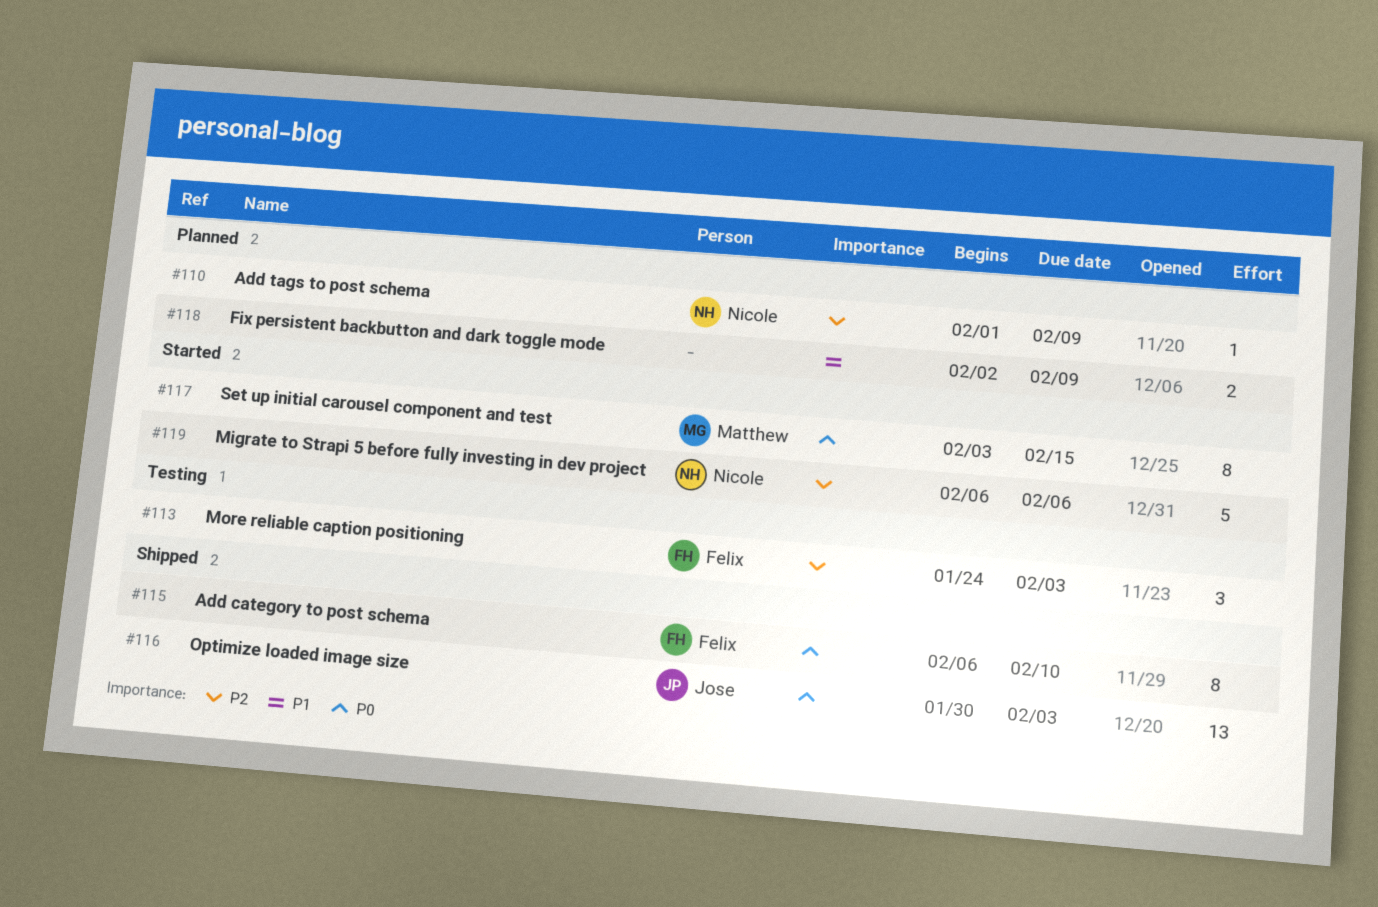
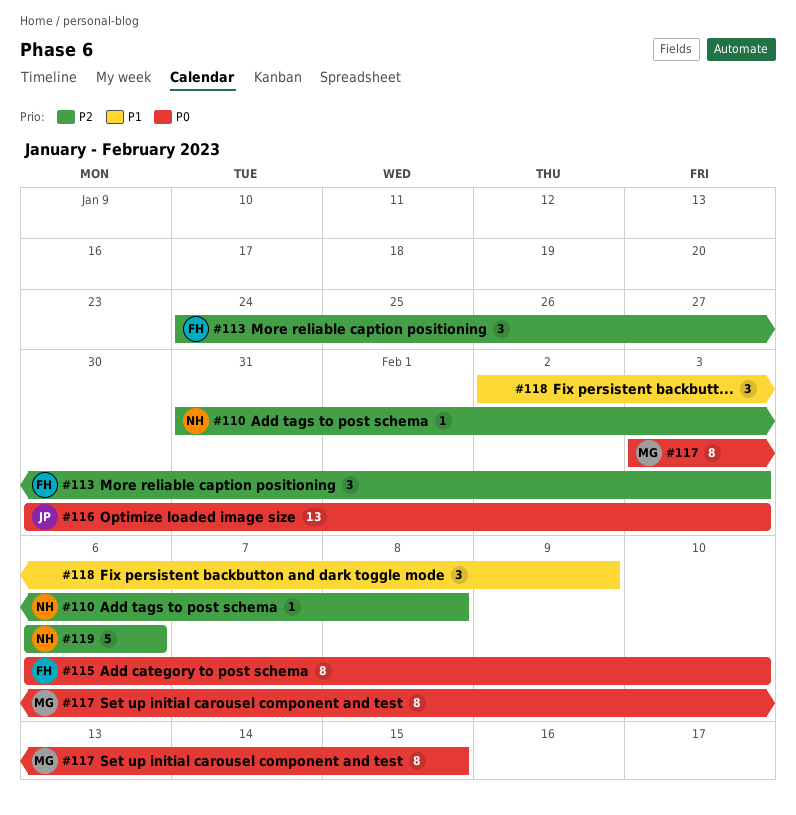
#110, start: Feb 1 -> Jan 31
#110, due: Feb 9 -> Feb 8
#118, estimate: 2 -> 3

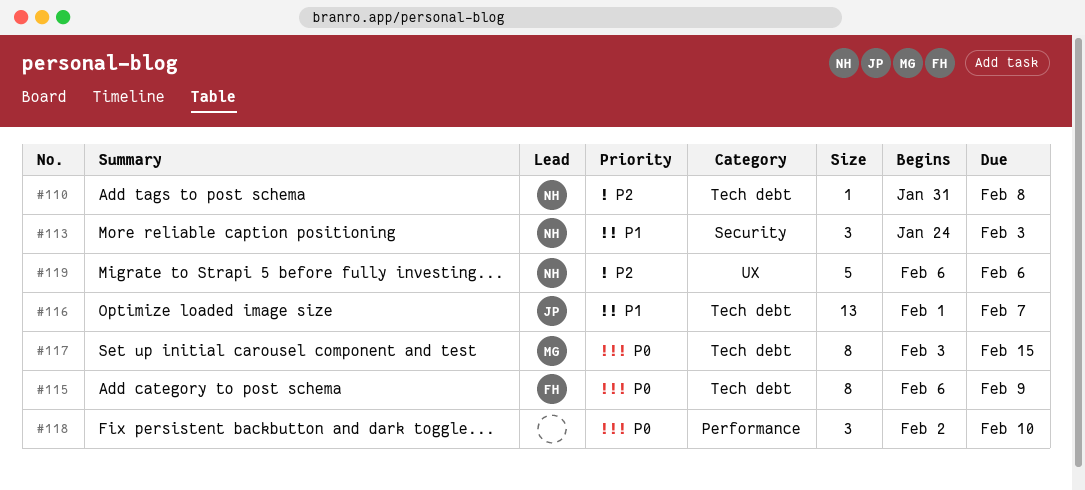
#113, owner: FH -> NH
#113, priority: P2 -> P1
#115, due: Feb 10 -> Feb 9
#116, priority: P0 -> P1
#116, start: Jan 30 -> Feb 1
#116, due: Feb 3 -> Feb 7
#118, priority: P1 -> P0
#118, due: Feb 9 -> Feb 10

